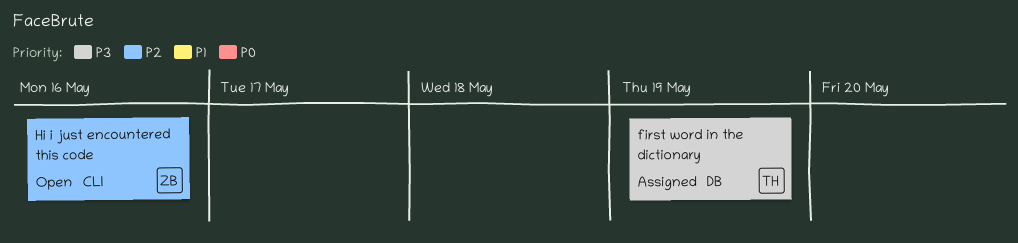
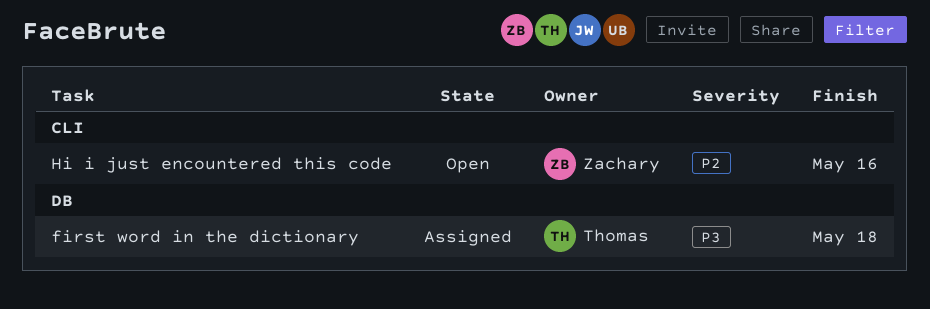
first word in the dictionary, due: May 19 -> May 18

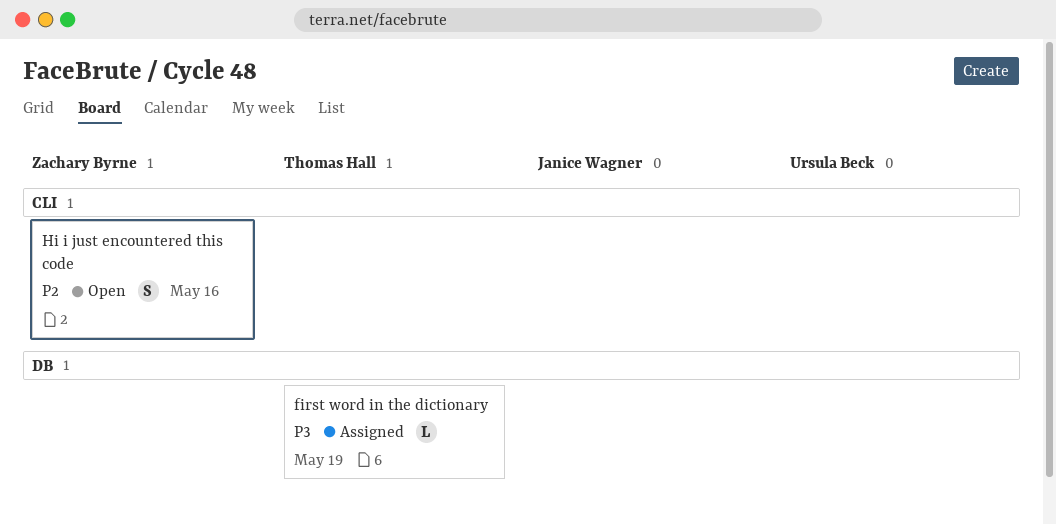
first word in the dictionary, due: May 18 -> May 19

